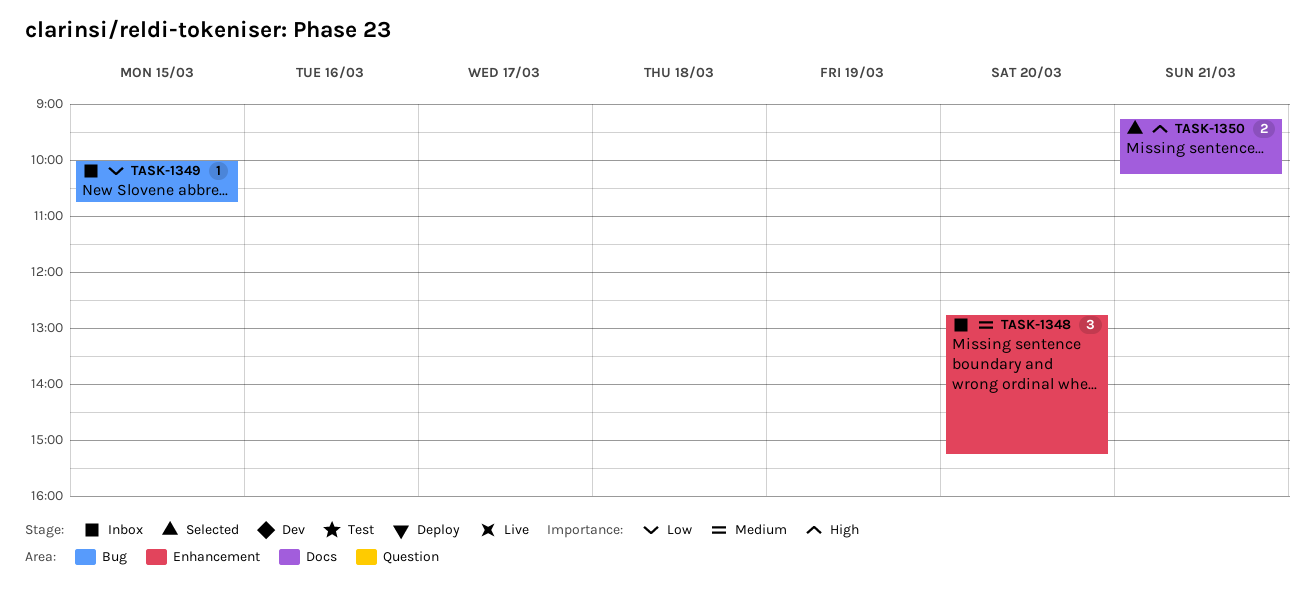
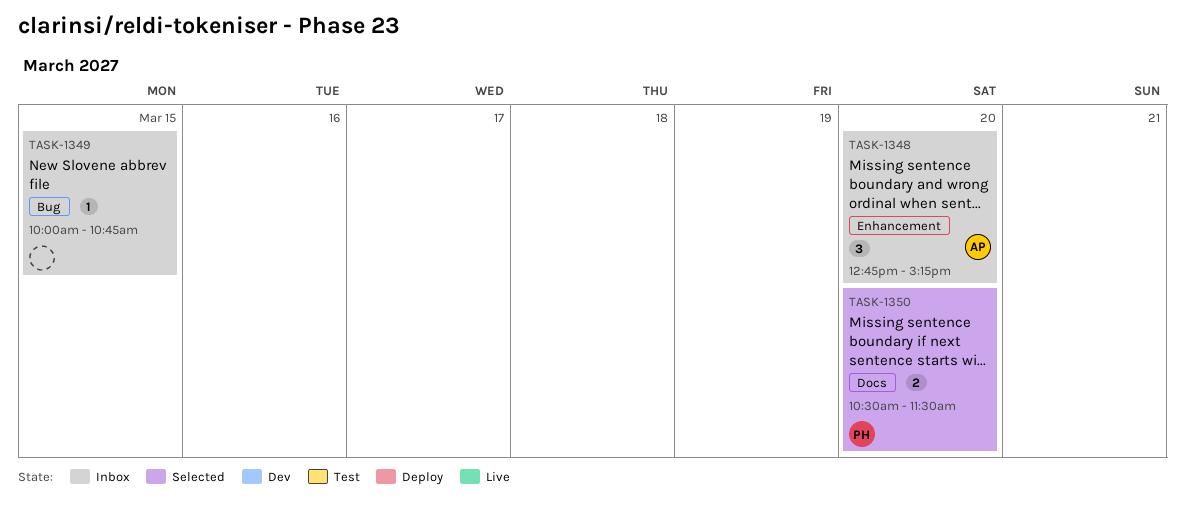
TASK-1350, day: Mar 21 -> Mar 20
TASK-1350, begins: 09:15 -> 10:30
TASK-1350, ends: 10:15 -> 11:30

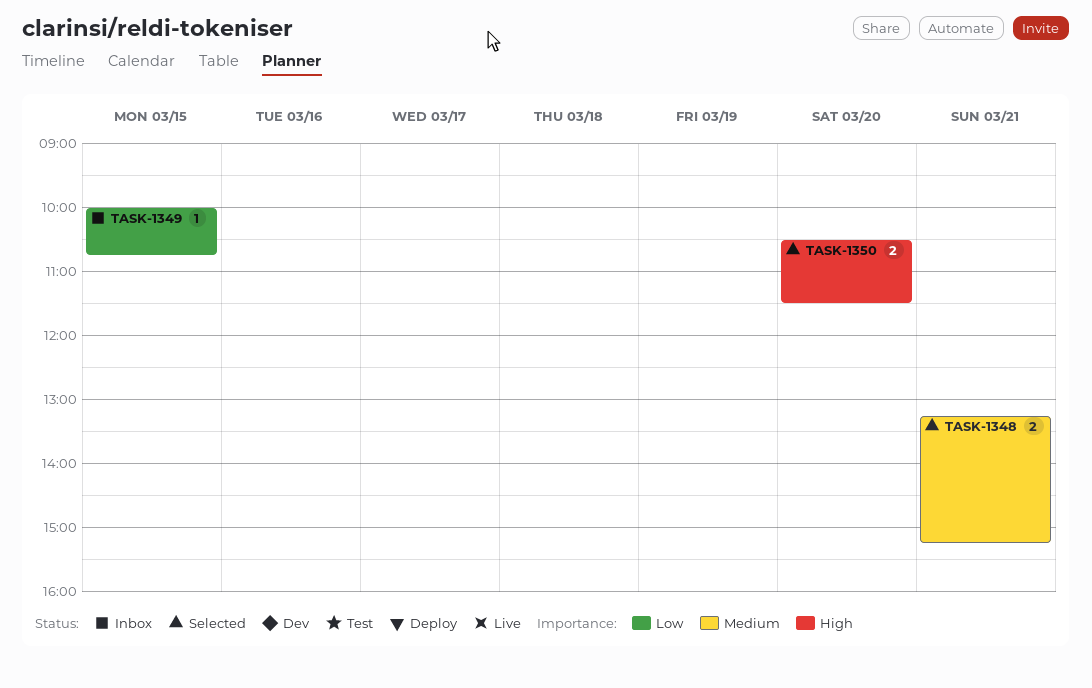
TASK-1348, status: Inbox -> Selected
TASK-1348, estimate: 3 -> 2
TASK-1348, day: Mar 20 -> Mar 21
TASK-1348, begins: 12:45 -> 13:15

